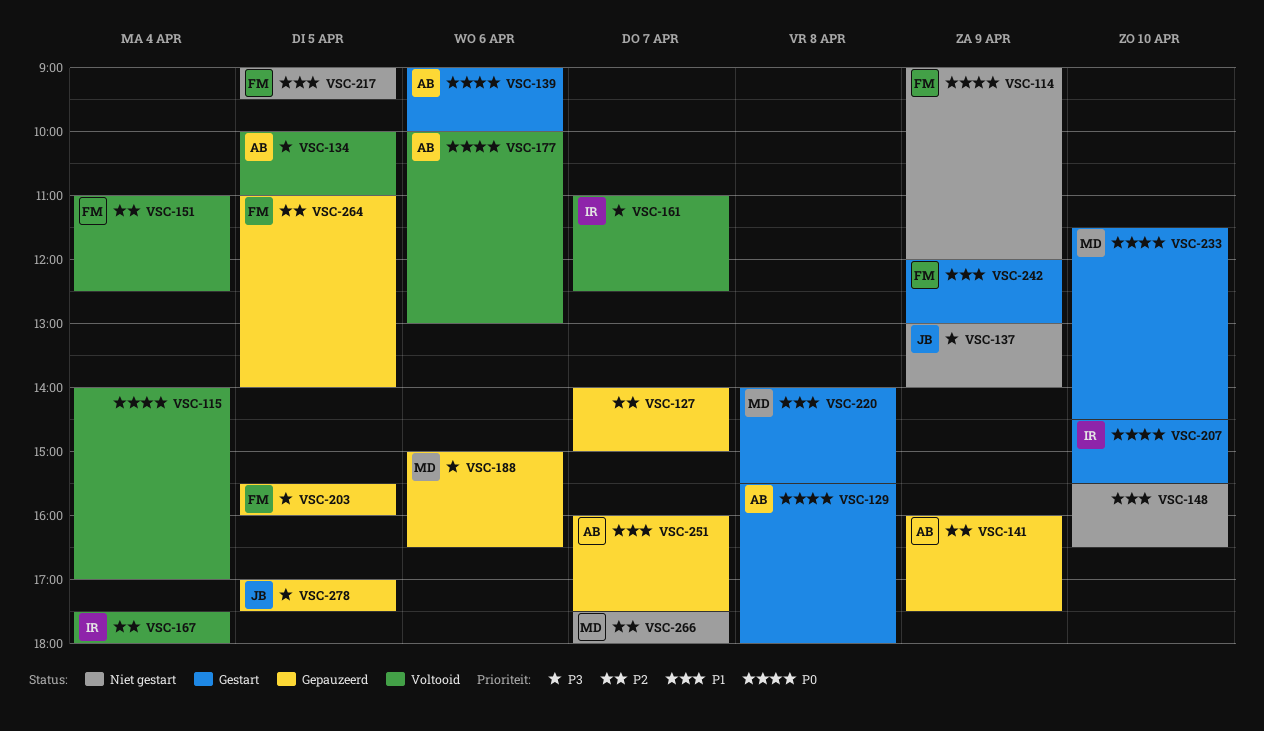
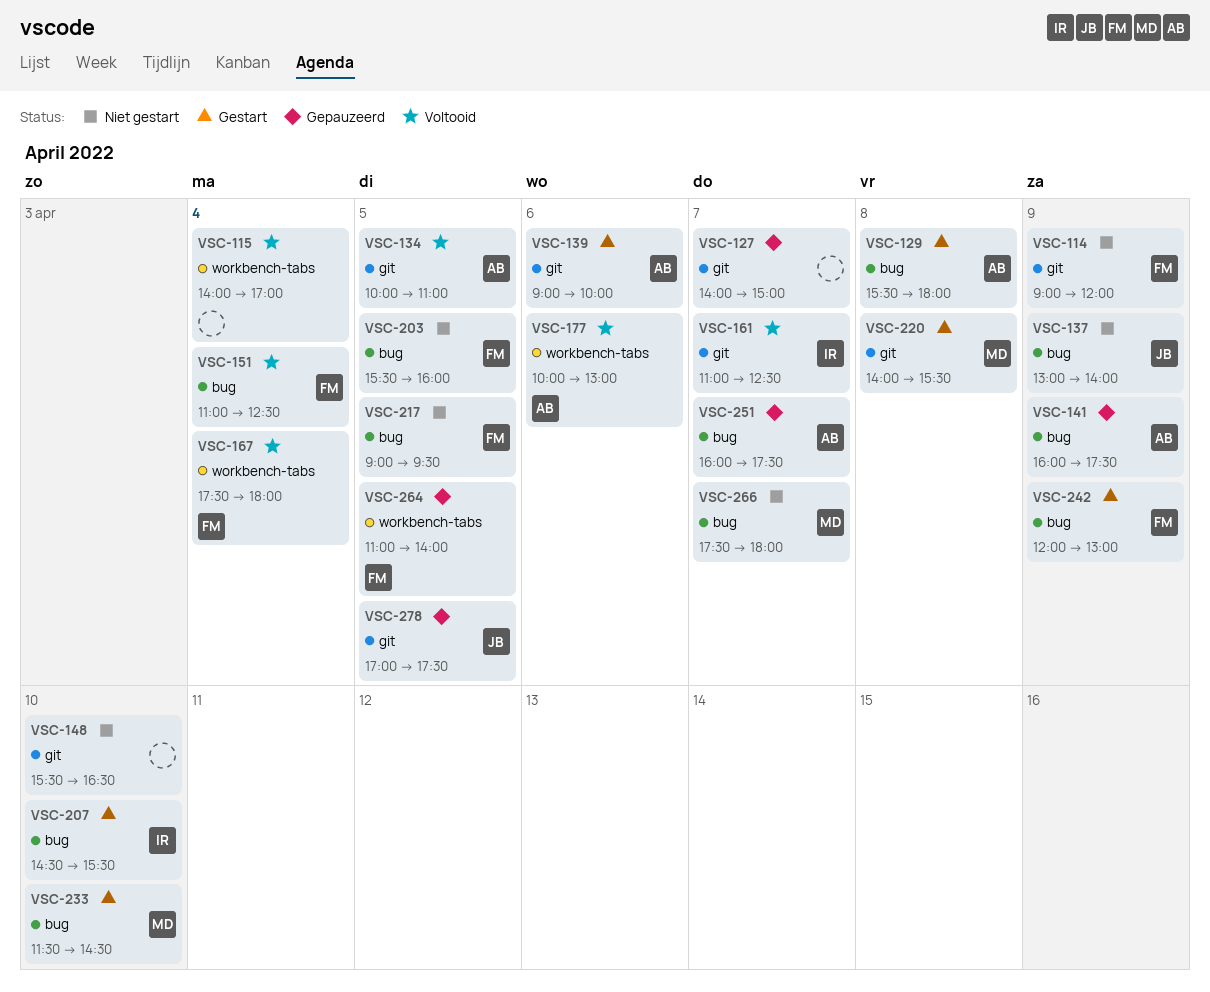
VSC-167, owner: IR -> FM
VSC-188: present -> none
VSC-203, status: Gepauzeerd -> Niet gestart

